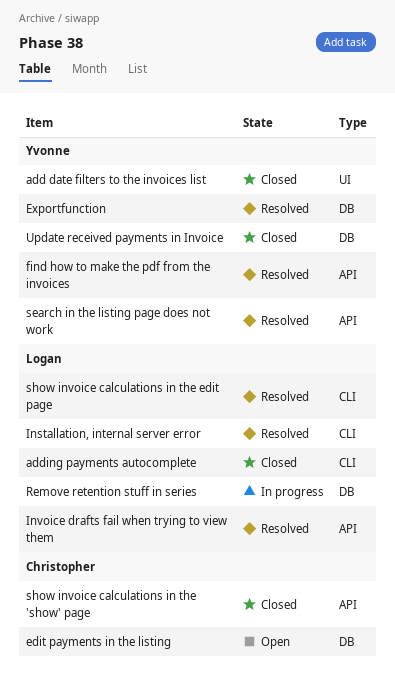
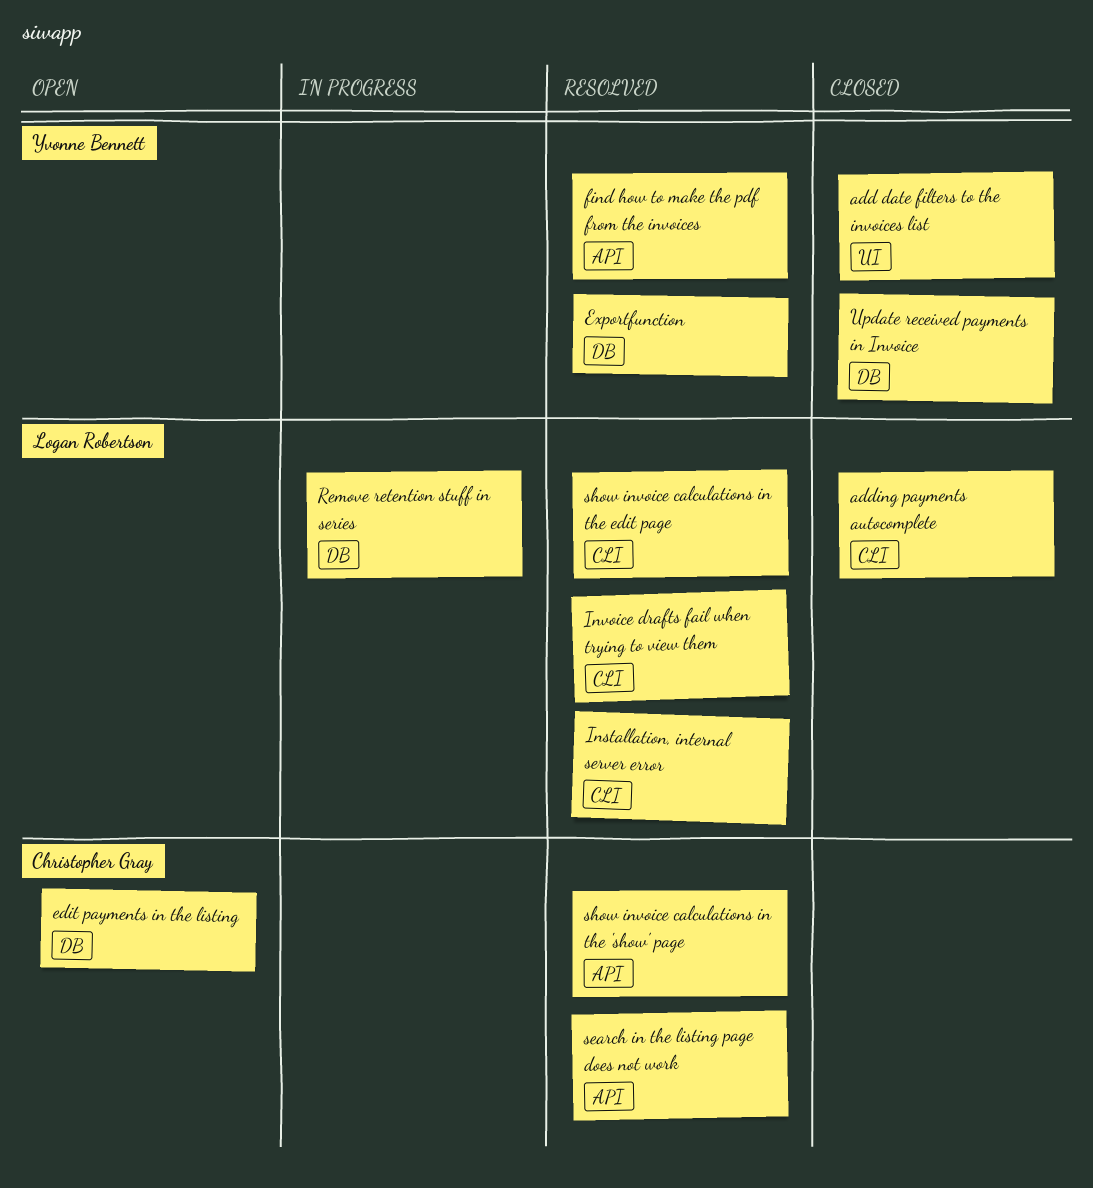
Invoice drafts fail when trying to view them, label: API -> CLI
search in the listing page does not work, owner: Yvonne Bennett -> Christopher Gray
show invoice calculations in the 'show' page, status: Closed -> Resolved

